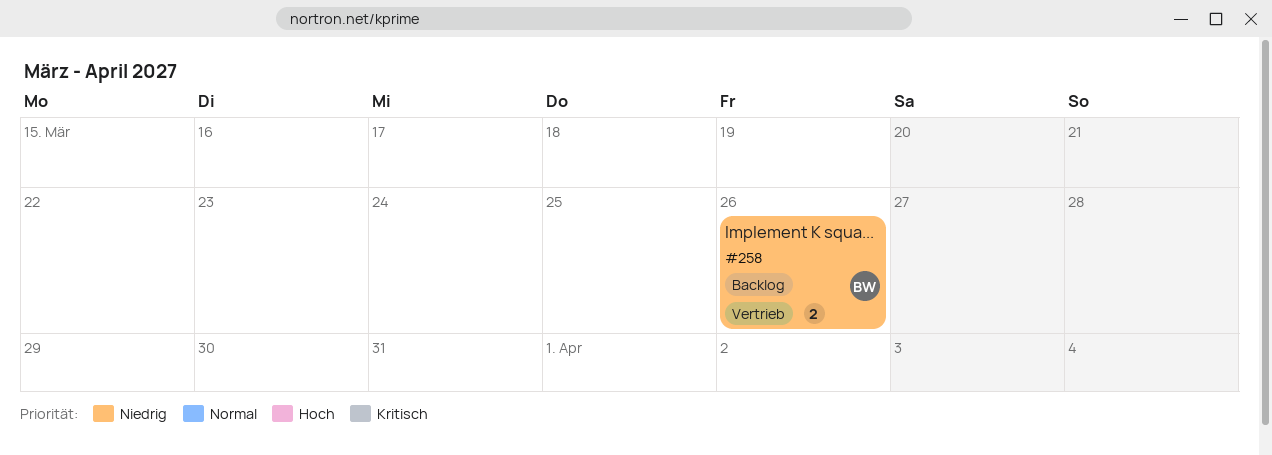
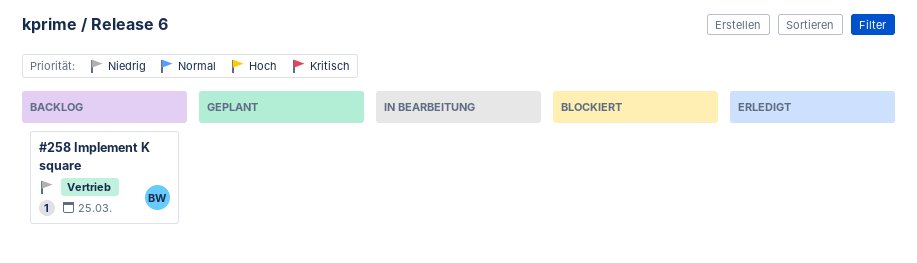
#258, estimate: 2 -> 1
#258, due: Mar 26 -> Mar 25

